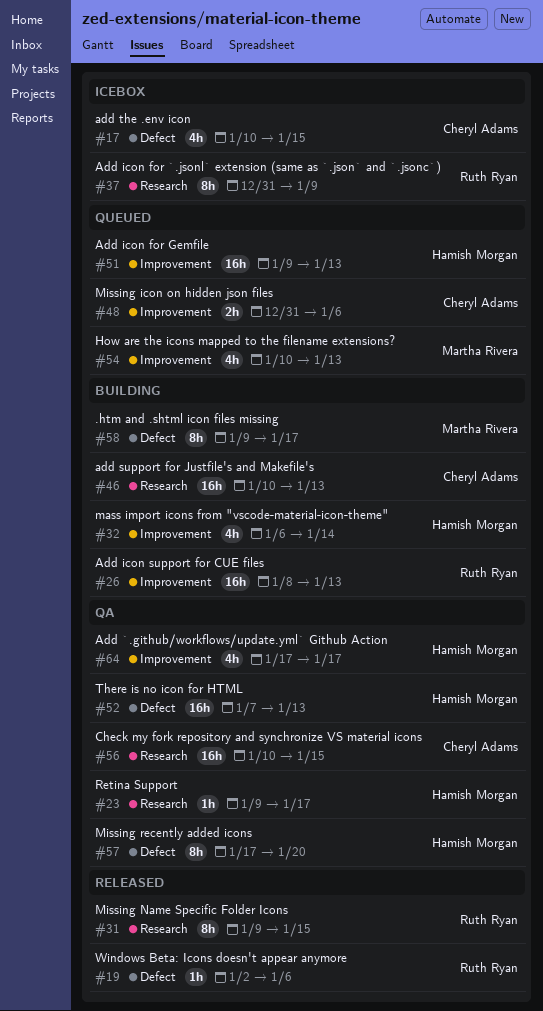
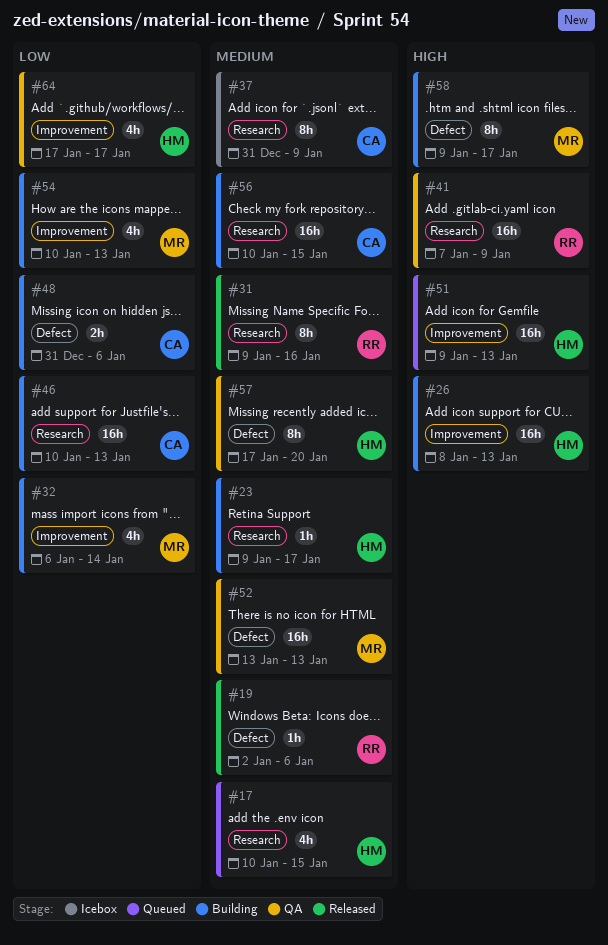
#17, status: Icebox -> Queued
#17, owner: Cheryl Adams -> Hamish Morgan
#17, label: Defect -> Research
#23, status: QA -> Building
#26, owner: Ruth Ryan -> Hamish Morgan
#31, due: Jan 15 -> Jan 16
#32, owner: Hamish Morgan -> Martha Rivera
#37, owner: Ruth Ryan -> Cheryl Adams
#41: none -> present
#48, status: Queued -> Building
#48, label: Improvement -> Defect
#52, owner: Hamish Morgan -> Martha Rivera
#52, start: Jan 7 -> Jan 13
#54, status: Queued -> Building
#56, status: QA -> Building

